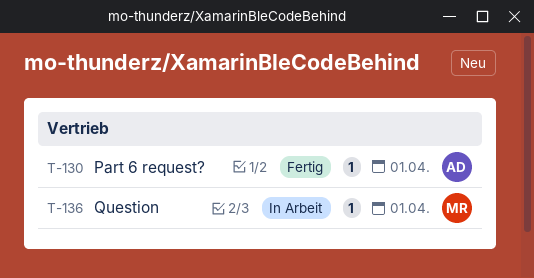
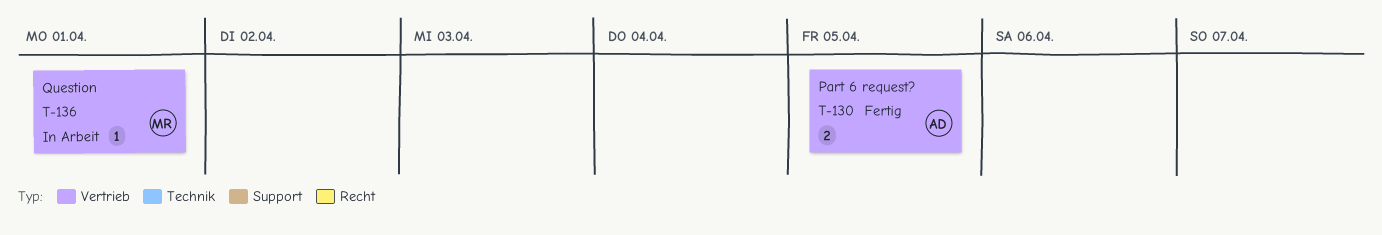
T-130, estimate: 1 -> 2
T-130, due: Apr 1 -> Apr 5

